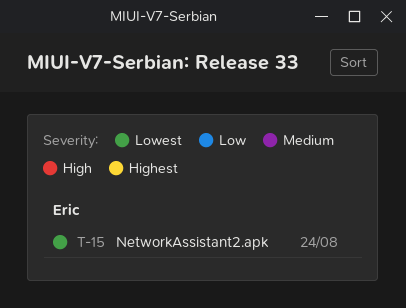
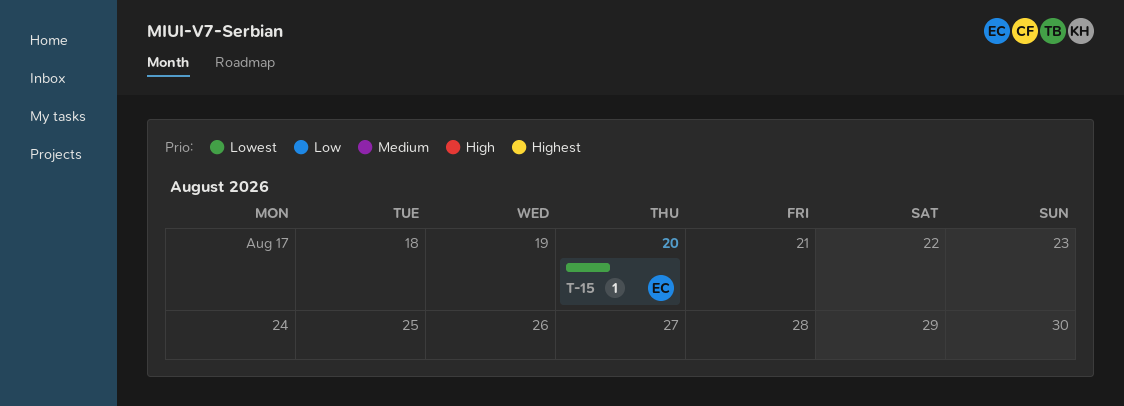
T-15, due: Aug 24 -> Aug 20

